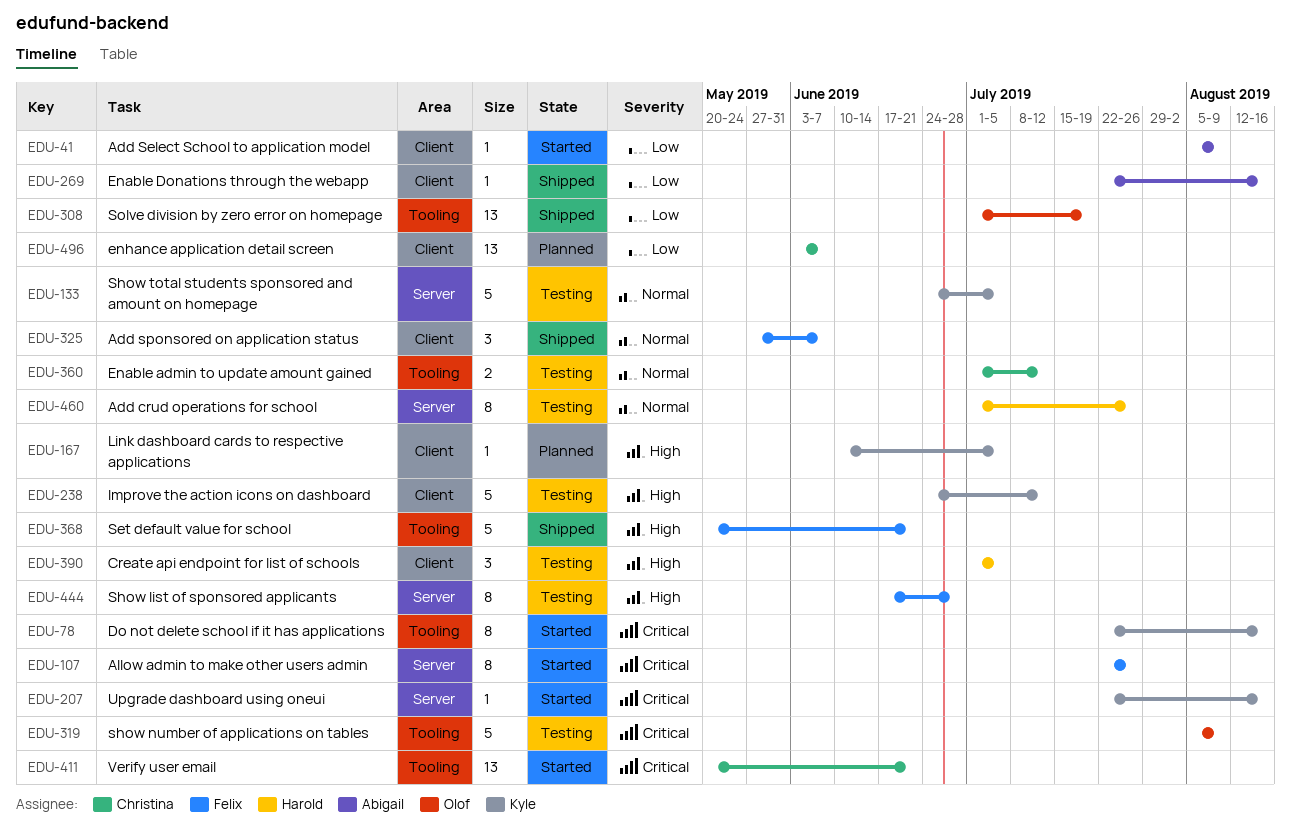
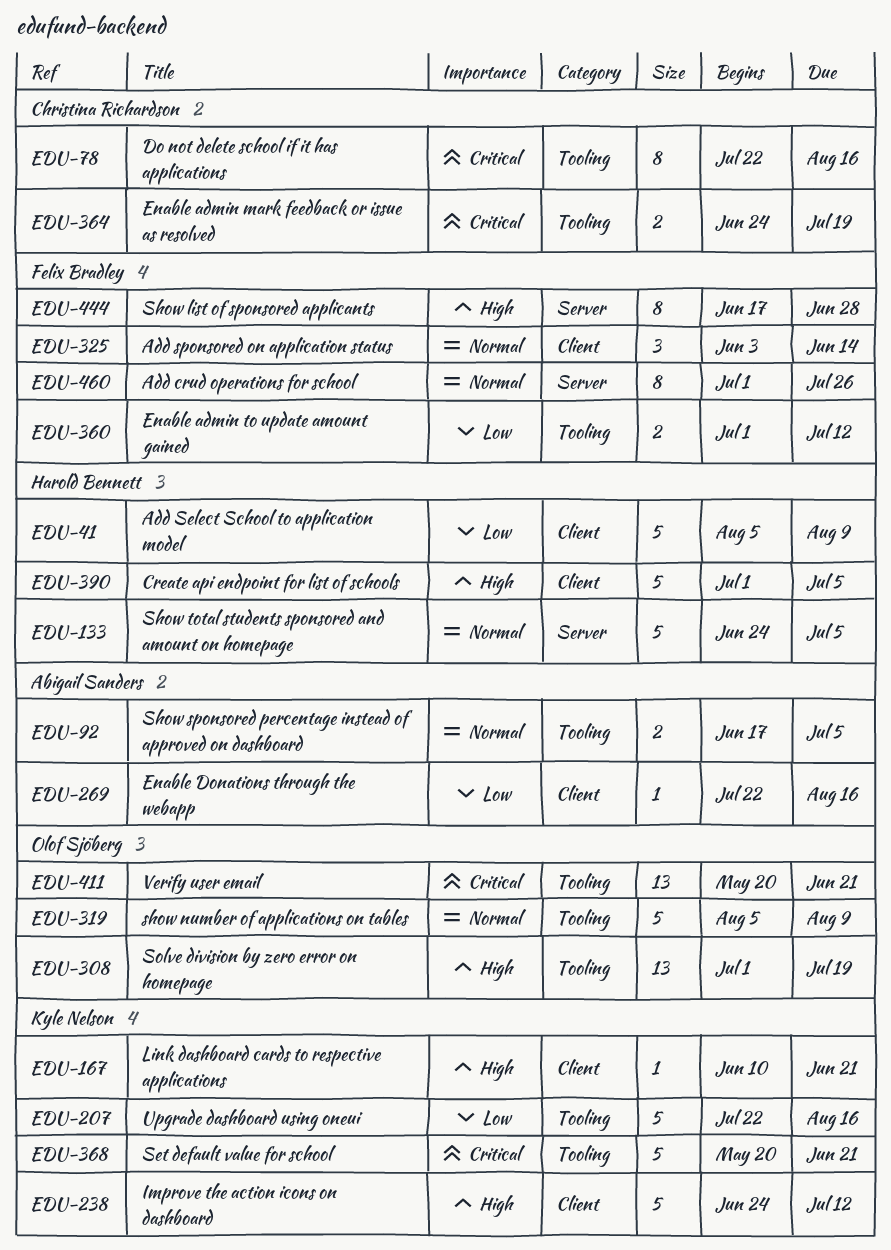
EDU-41, owner: Abigail Sanders -> Harold Bennett
EDU-41, estimate: 1 -> 5
EDU-78, owner: Kyle Nelson -> Christina Richardson
EDU-92: none -> present
EDU-107: present -> none
EDU-133, owner: Kyle Nelson -> Harold Bennett
EDU-167, due: Jul 5 -> Jun 21
EDU-207, priority: Critical -> Low
EDU-207, label: Server -> Tooling
EDU-207, estimate: 1 -> 5
EDU-308, priority: Low -> High
EDU-319, priority: Critical -> Normal
EDU-325, start: May 27 -> Jun 3
EDU-325, due: Jun 7 -> Jun 14
EDU-360, owner: Christina Richardson -> Felix Bradley
EDU-360, priority: Normal -> Low
EDU-364: none -> present
EDU-368, owner: Felix Bradley -> Kyle Nelson
EDU-368, priority: High -> Critical
EDU-390, estimate: 3 -> 5
EDU-411, owner: Christina Richardson -> Olof Sjöberg
EDU-460, owner: Harold Bennett -> Felix Bradley
EDU-496: present -> none

